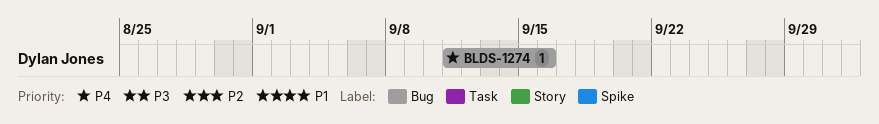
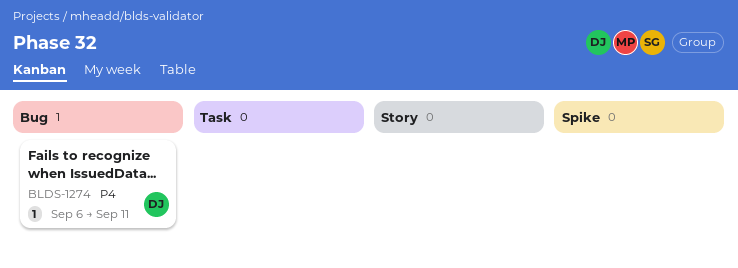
BLDS-1274, start: Sep 11 -> Sep 6
BLDS-1274, due: Sep 16 -> Sep 11

